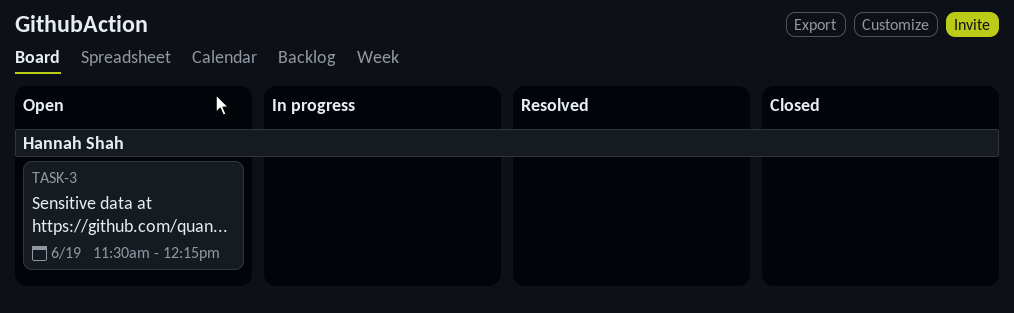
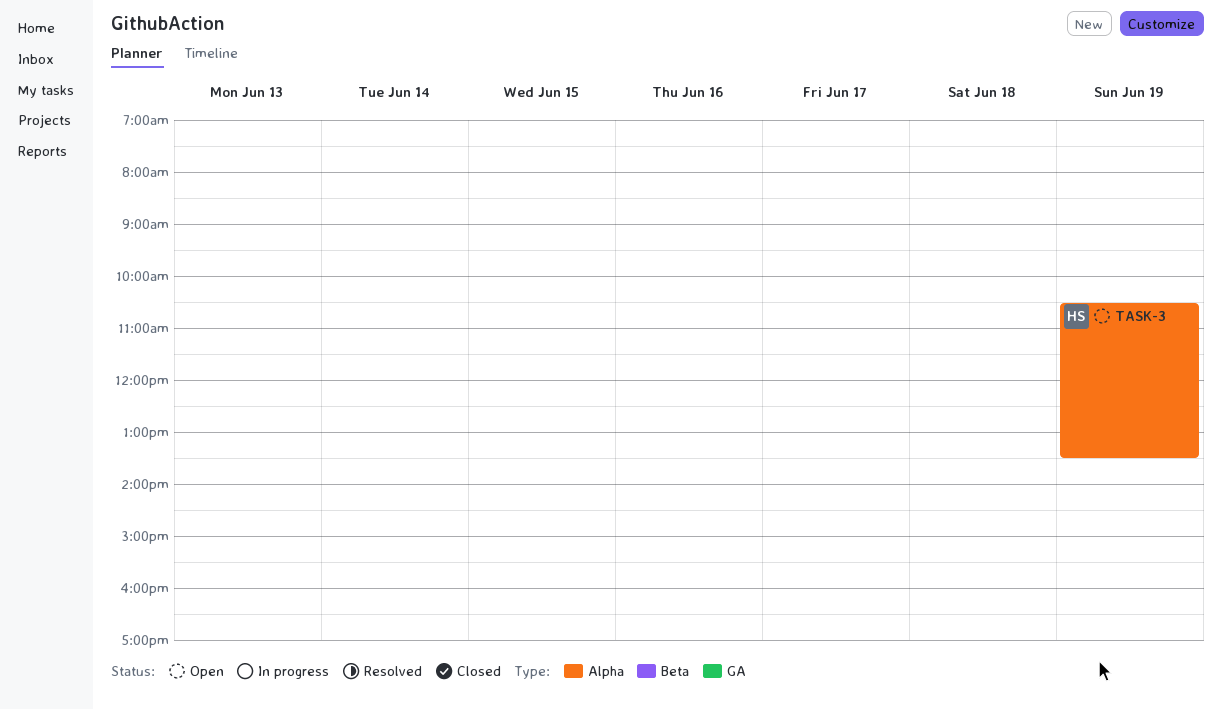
TASK-3, begins: 11:30 -> 10:30
TASK-3, ends: 12:15 -> 13:30

